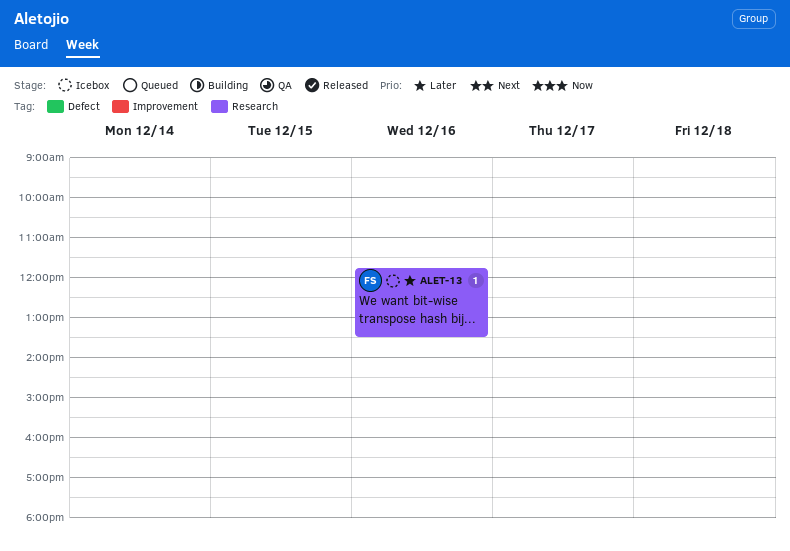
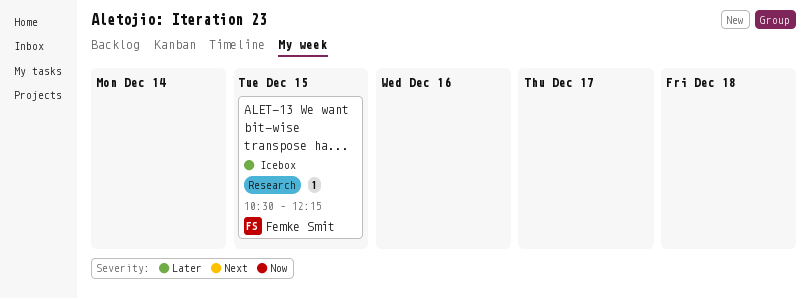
ALET-13, day: Dec 16 -> Dec 15
ALET-13, begins: 11:45 -> 10:30
ALET-13, ends: 13:30 -> 12:15

